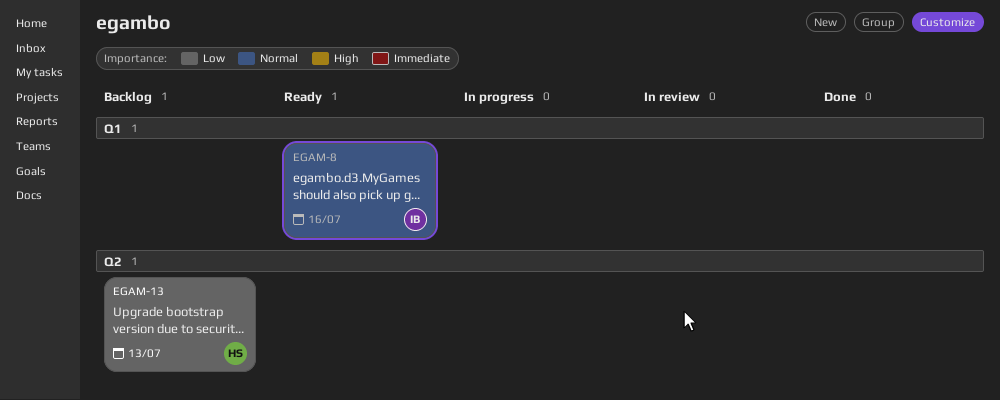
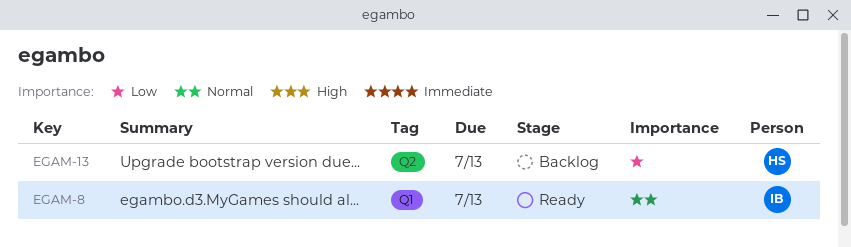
EGAM-8, due: Jul 16 -> Jul 13

